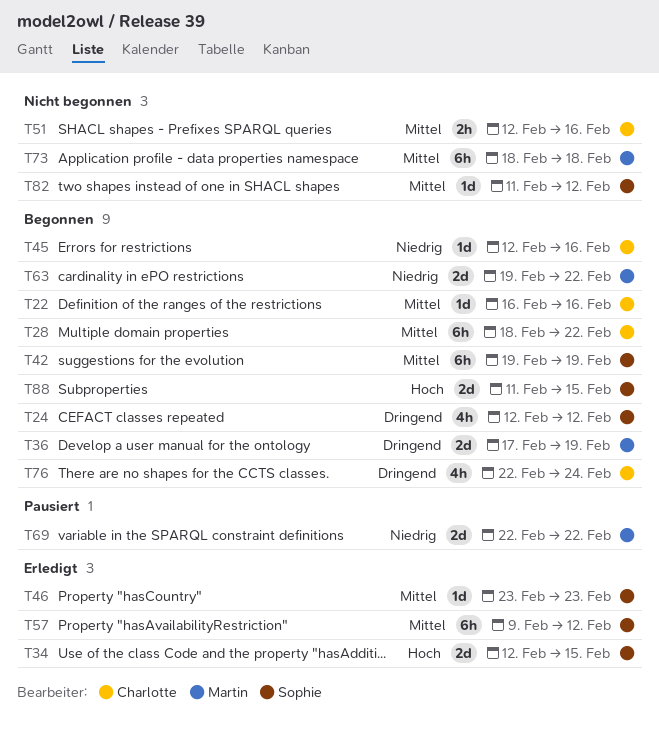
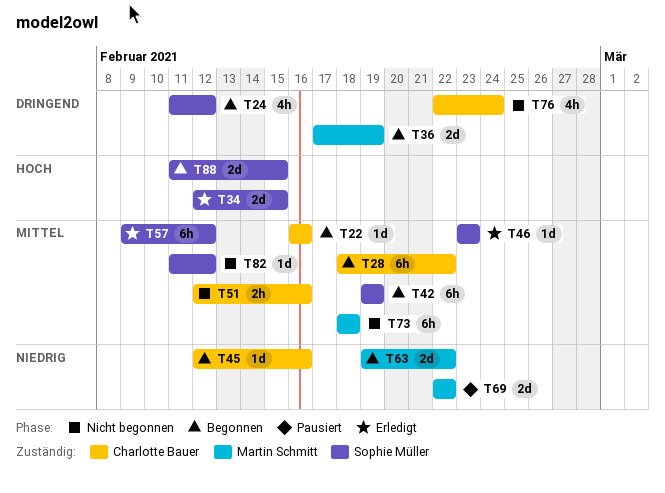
T24, start: Feb 12 -> Feb 11
T76, status: Begonnen -> Nicht begonnen

